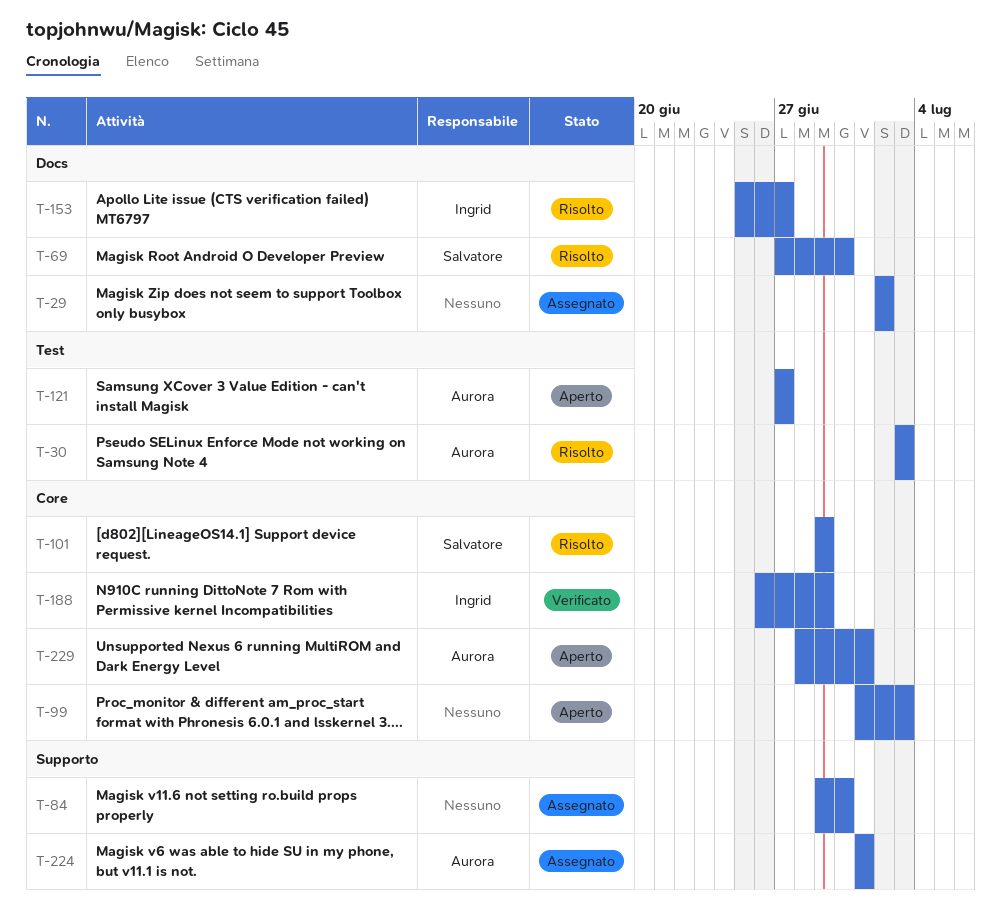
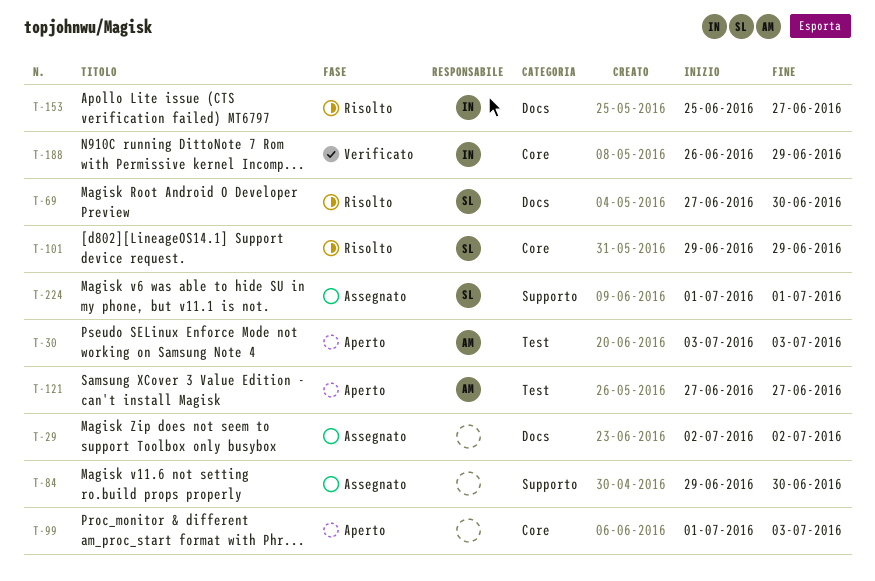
T-30, status: Risolto -> Aperto
T-224, owner: Aurora -> Salvatore
T-229: present -> none

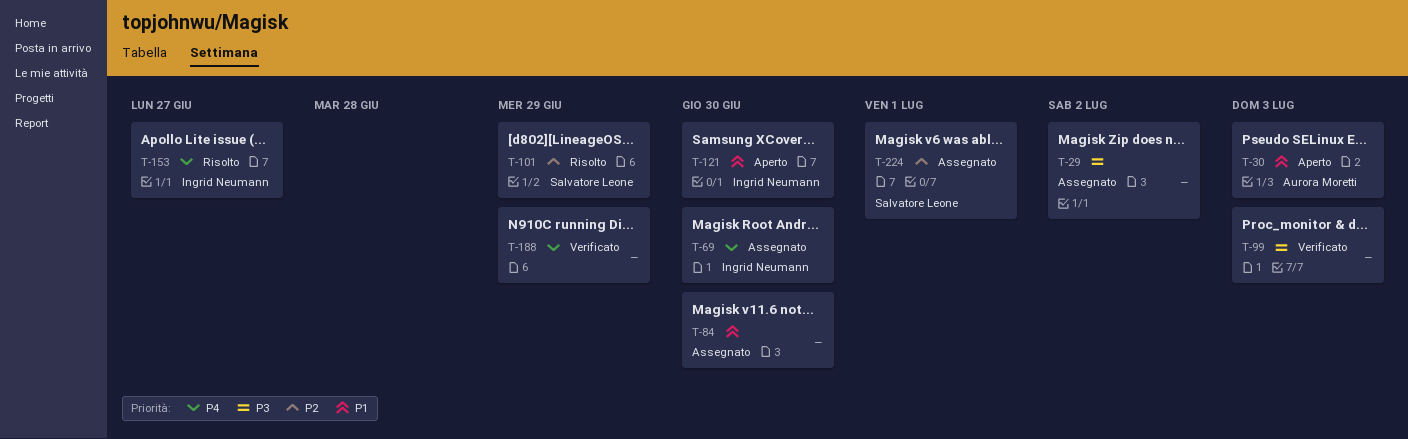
T-69, status: Risolto -> Assegnato
T-69, owner: Salvatore Leone -> Ingrid Neumann
T-99, status: Aperto -> Verificato
T-121, owner: Aurora Moretti -> Ingrid Neumann
T-121, due: Jun 27 -> Jun 30
T-188, owner: Ingrid Neumann -> none

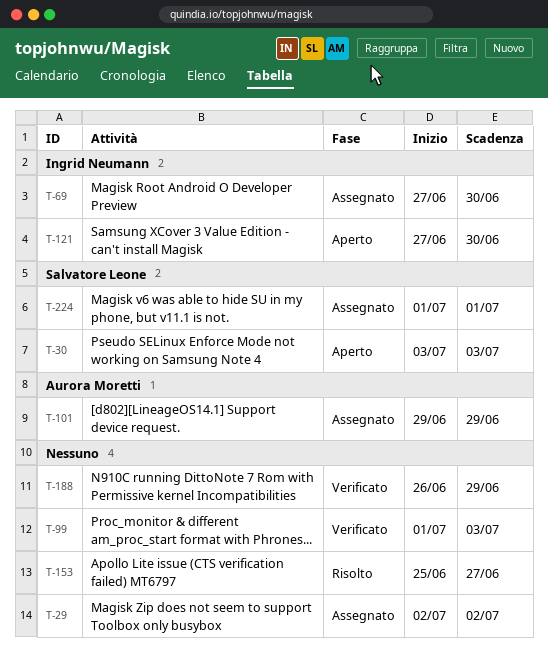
T-30, owner: Aurora Moretti -> Salvatore Leone
T-84: present -> none
T-101, status: Risolto -> Assegnato
T-101, owner: Salvatore Leone -> Aurora Moretti
T-153, owner: Ingrid Neumann -> none

